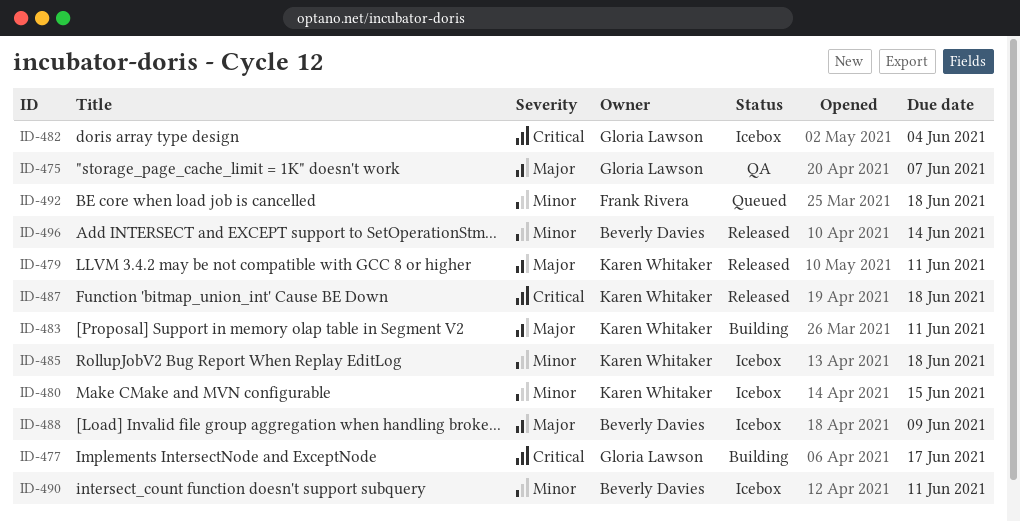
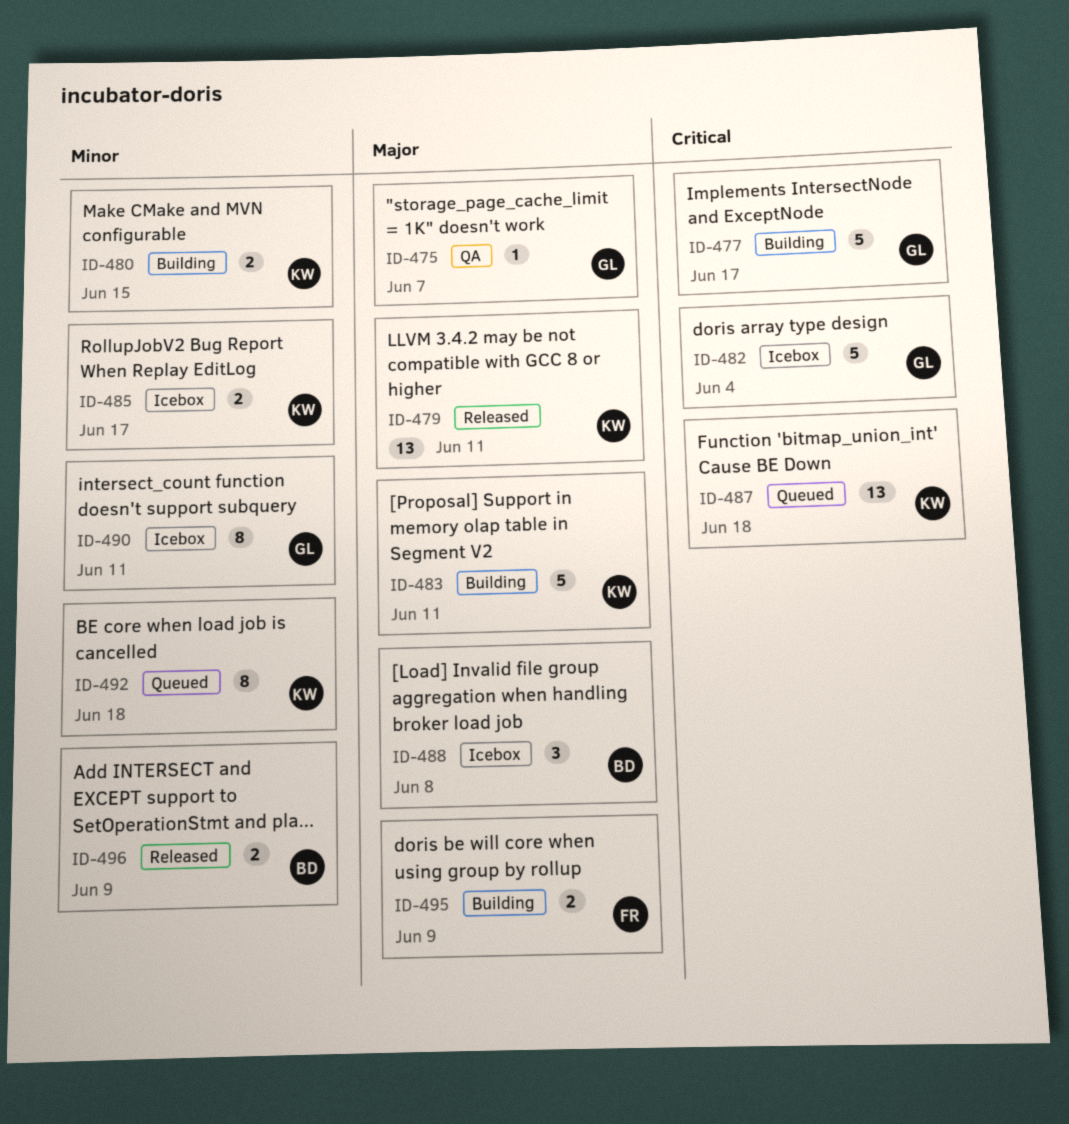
ID-480, status: Icebox -> Building
ID-485, due: Jun 18 -> Jun 17
ID-487, status: Released -> Queued
ID-488, due: Jun 9 -> Jun 8
ID-490, owner: Beverly Davies -> Gloria Lawson
ID-492, owner: Frank Rivera -> Karen Whitaker
ID-495: none -> present
ID-496, due: Jun 14 -> Jun 9

